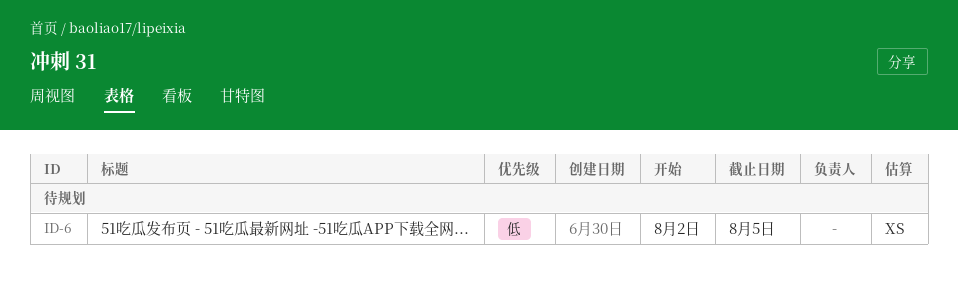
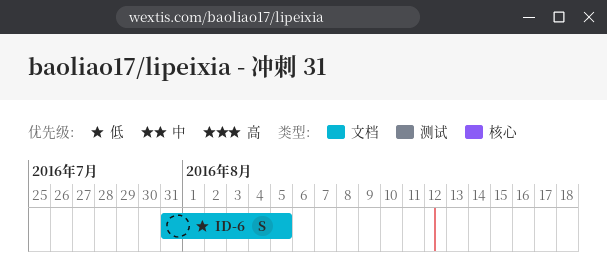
ID-6, estimate: XS -> S
ID-6, start: Aug 2 -> Jul 31

